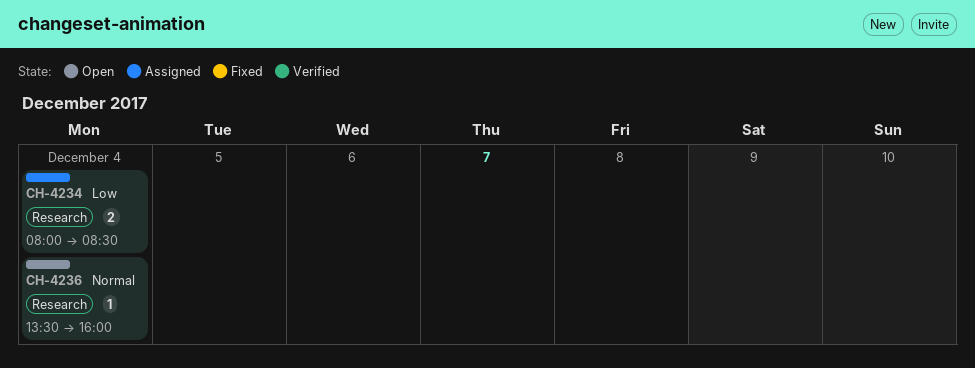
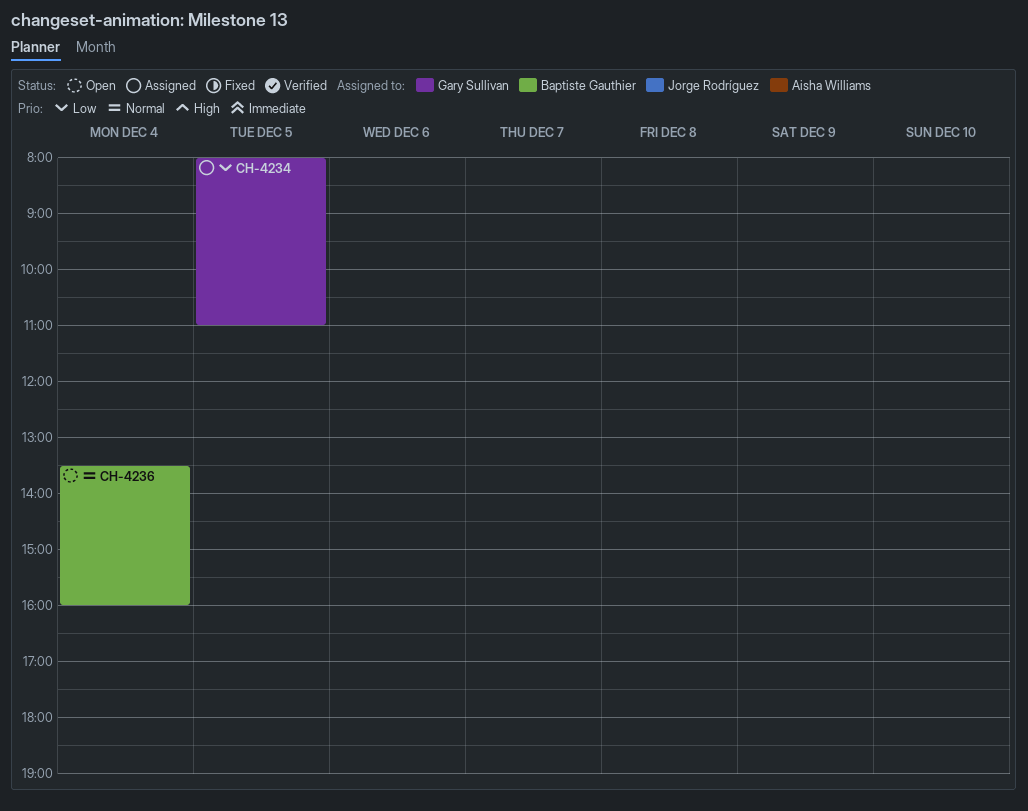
CH-4234, day: Dec 4 -> Dec 5
CH-4234, ends: 08:30 -> 11:00

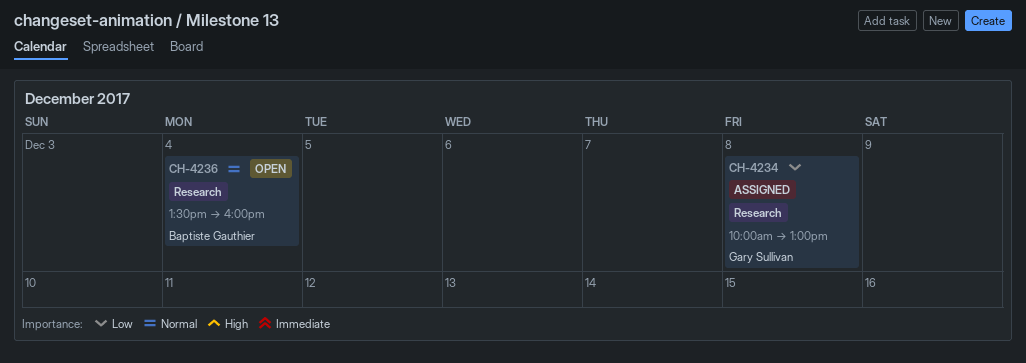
CH-4234, day: Dec 5 -> Dec 8
CH-4234, begins: 08:00 -> 10:00
CH-4234, ends: 11:00 -> 13:00

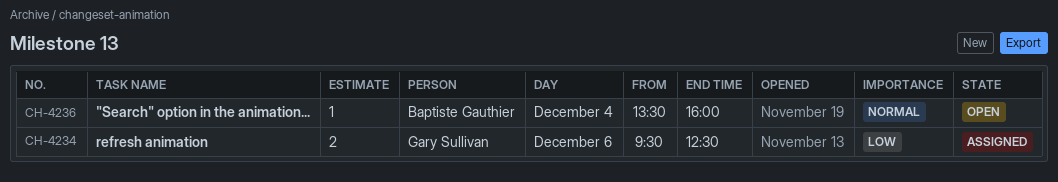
CH-4234, day: Dec 8 -> Dec 6
CH-4234, begins: 10:00 -> 09:30
CH-4234, ends: 13:00 -> 12:30

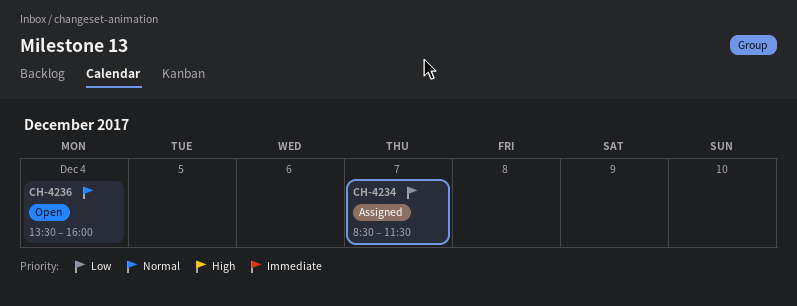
CH-4234, day: Dec 6 -> Dec 7
CH-4234, begins: 09:30 -> 08:30
CH-4234, ends: 12:30 -> 11:30

